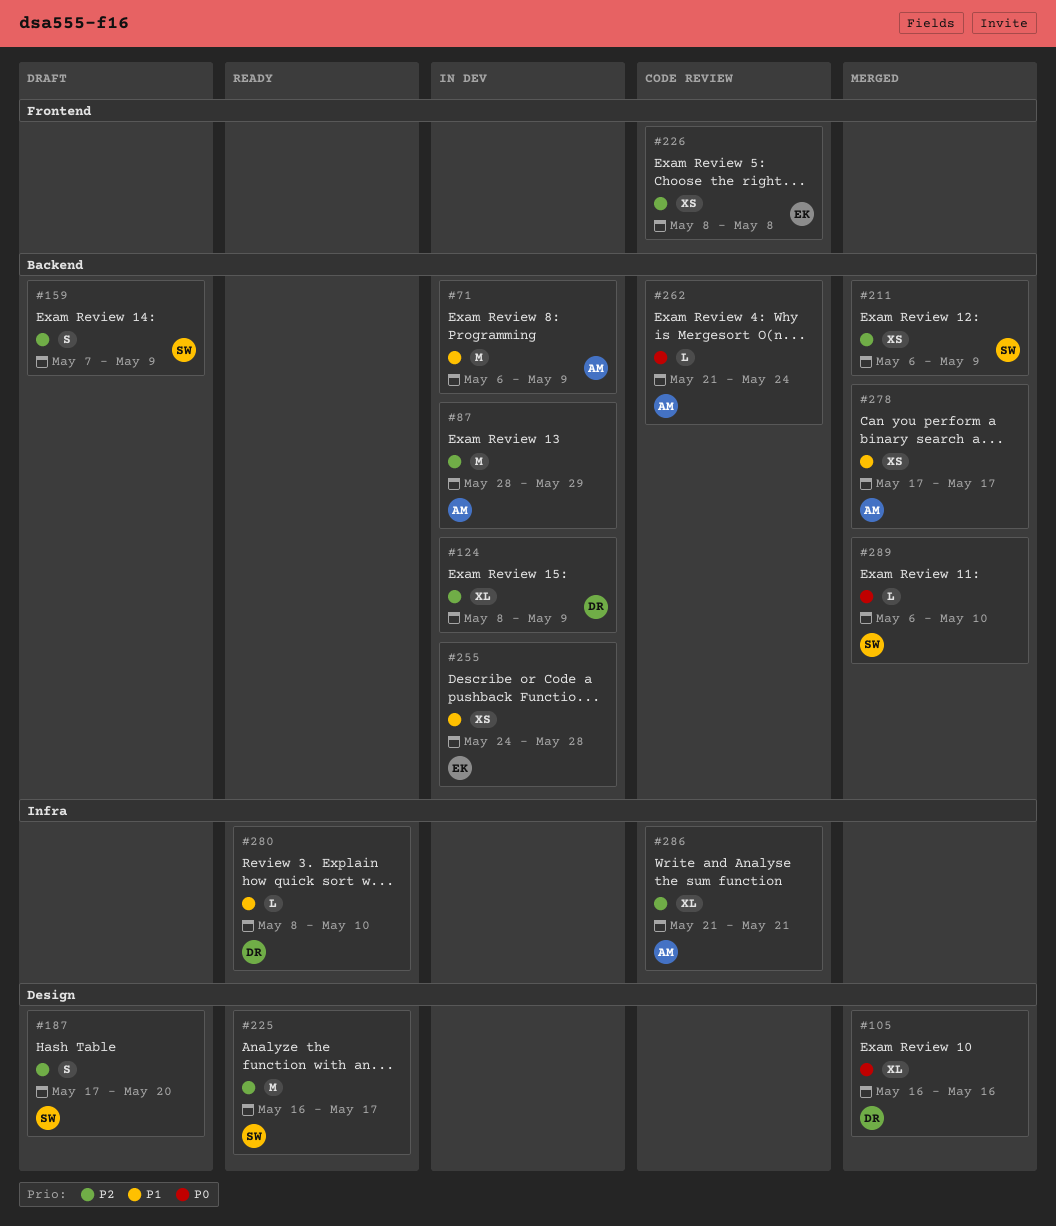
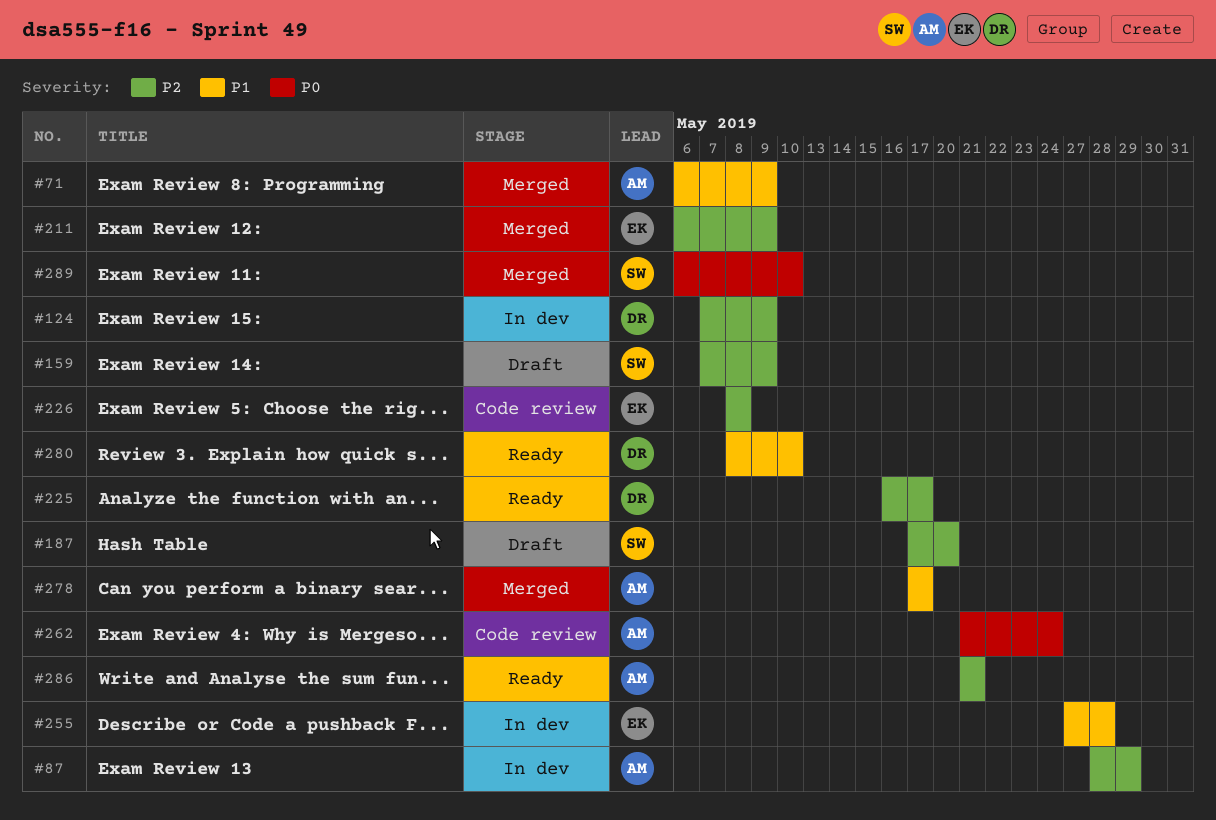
#71, status: In dev -> Merged
#105: present -> none
#124, start: May 8 -> May 7
#211, owner: SW -> EK
#225, owner: SW -> DR
#255, start: May 24 -> May 27
#286, status: Code review -> Ready

